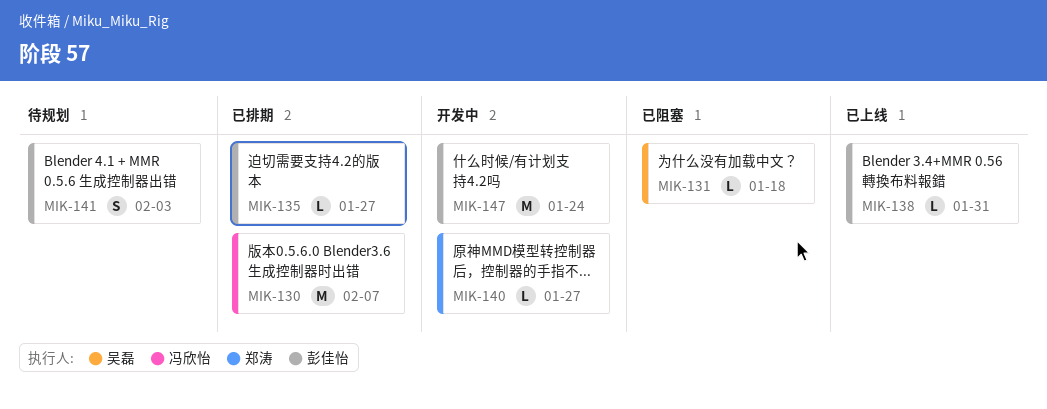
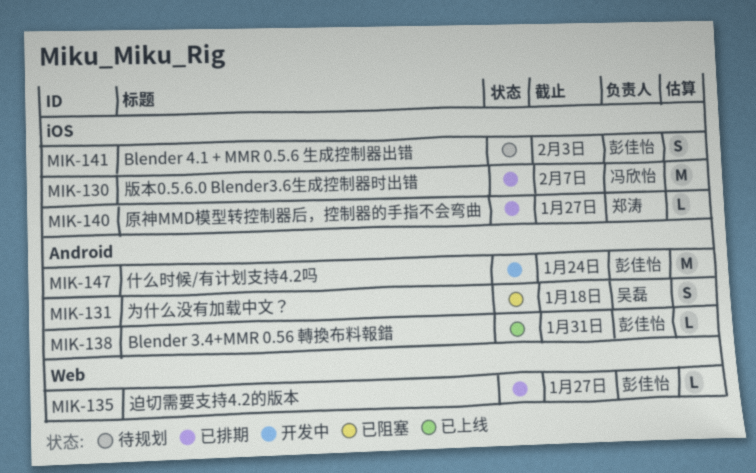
MIK-131, estimate: L -> S
MIK-140, status: 开发中 -> 已排期

